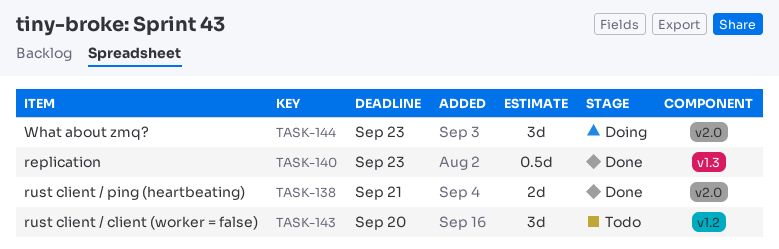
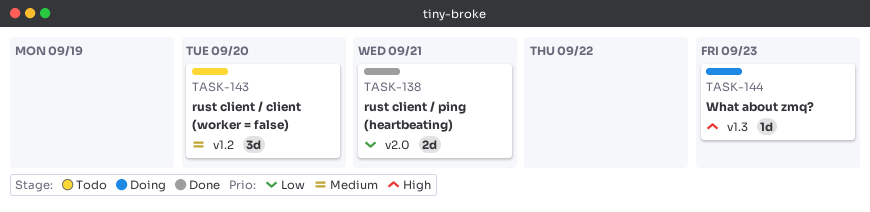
TASK-140: present -> none
TASK-144, label: v2.0 -> v1.3
TASK-144, estimate: 3d -> 1d

